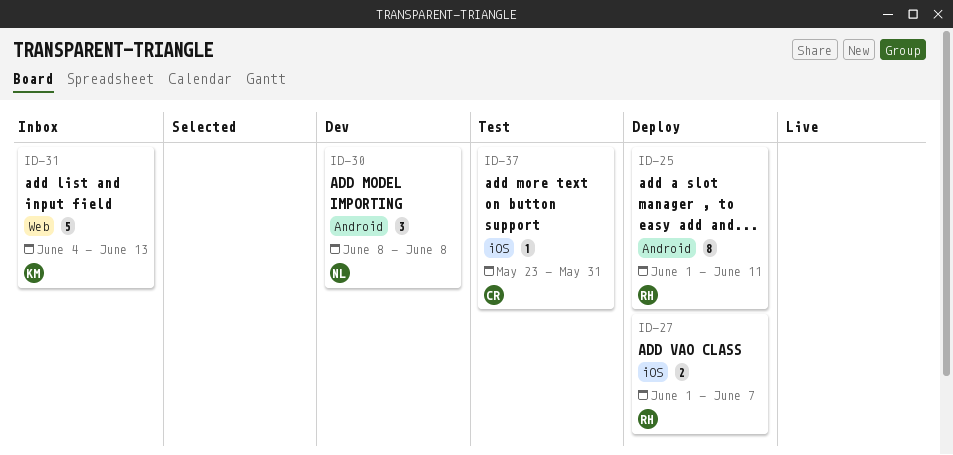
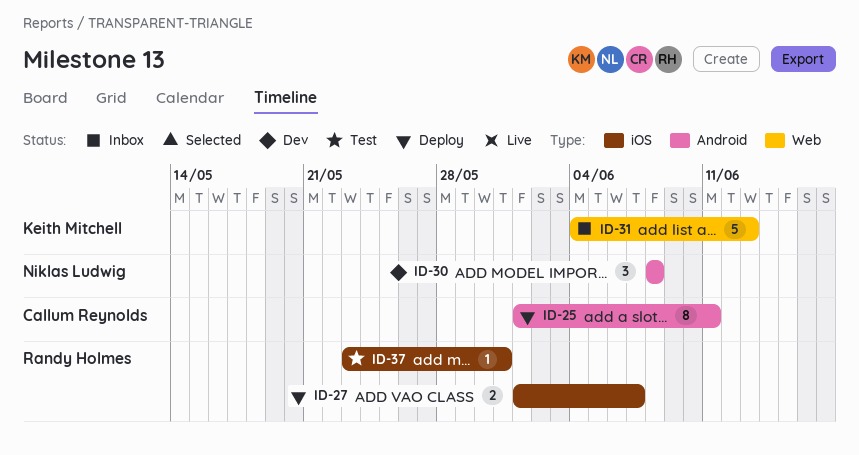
ID-25, owner: Randy Holmes -> Callum Reynolds
ID-37, owner: Callum Reynolds -> Randy Holmes

